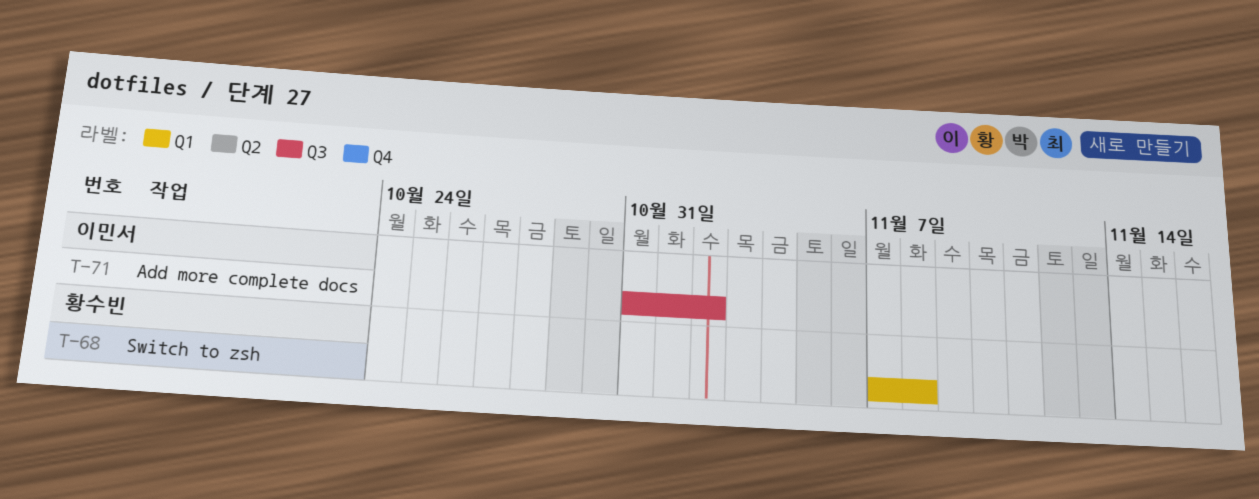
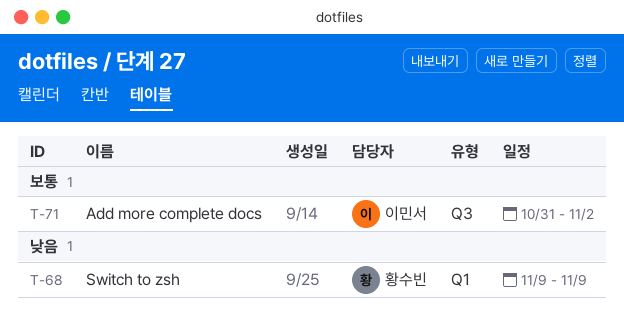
T-68, start: Nov 7 -> Nov 9
T-68, due: Nov 8 -> Nov 9

